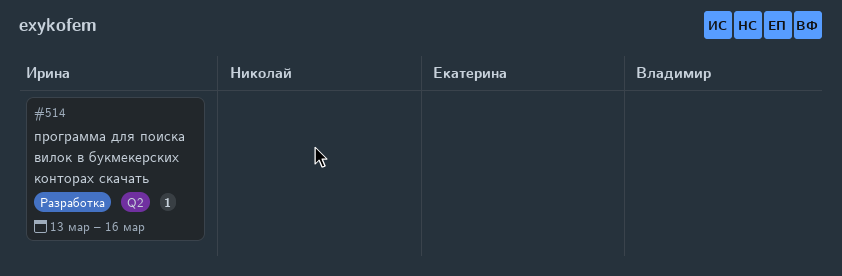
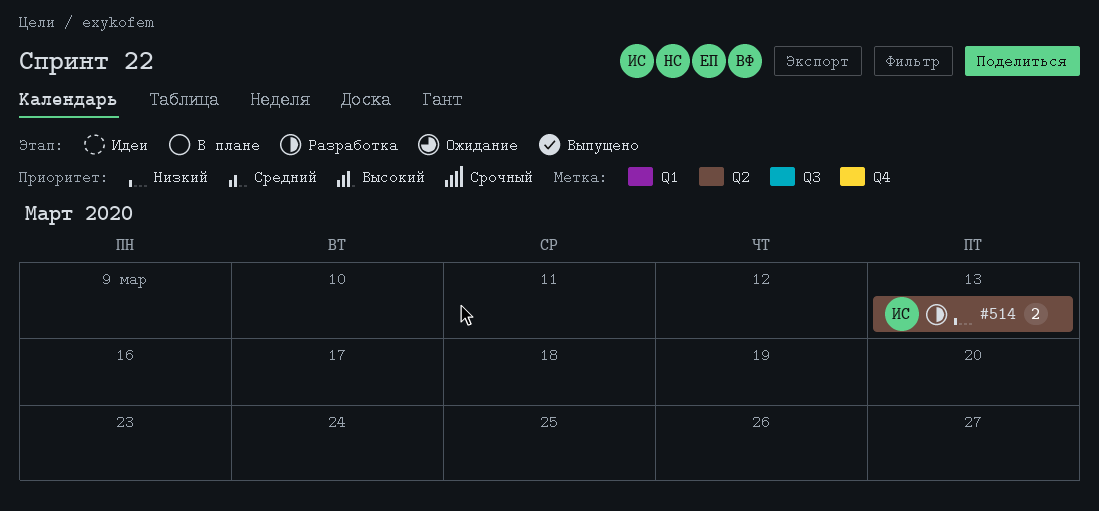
#514, estimate: 1 -> 2
#514, due: Mar 16 -> Mar 13

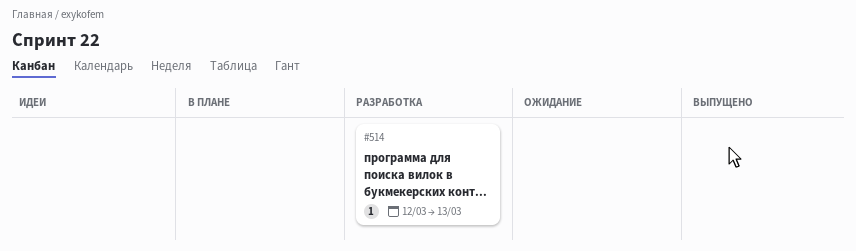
#514, estimate: 2 -> 1
#514, start: Mar 13 -> Mar 12

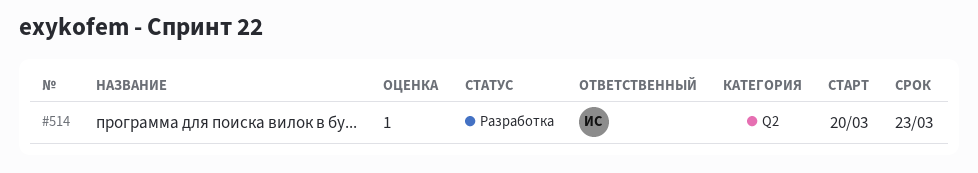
#514, start: Mar 12 -> Mar 20
#514, due: Mar 13 -> Mar 23

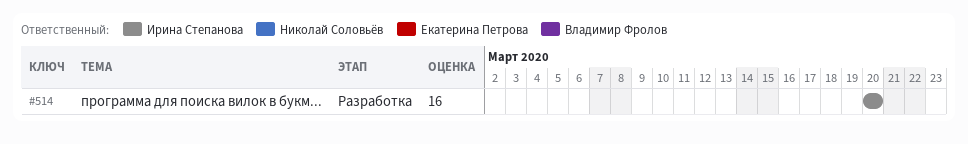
#514, estimate: 1 -> 16
#514, due: Mar 23 -> Mar 20

